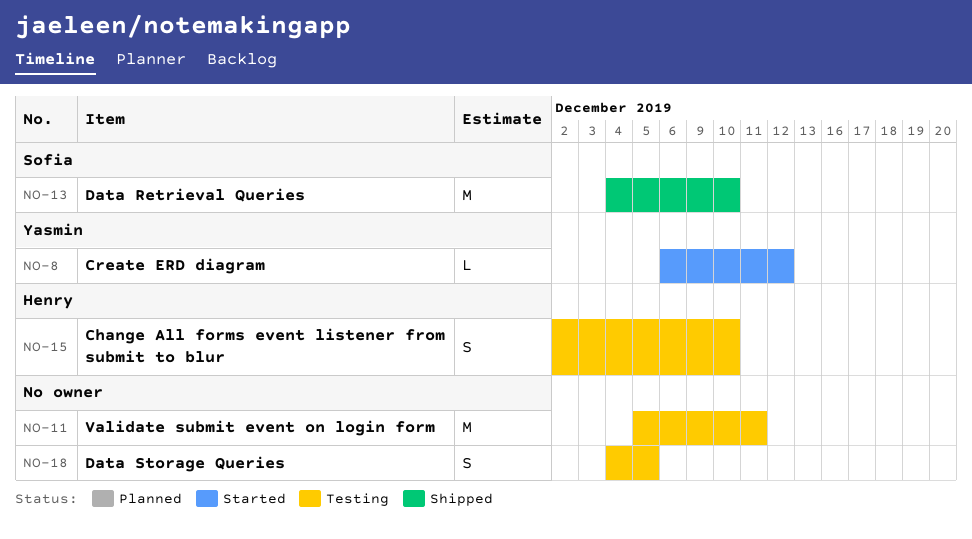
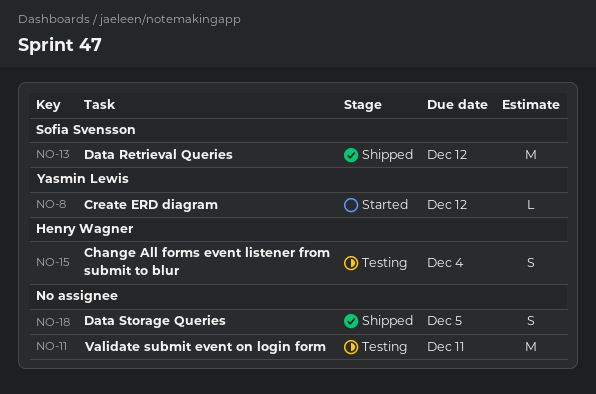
NO-13, due: Dec 10 -> Dec 12
NO-15, due: Dec 10 -> Dec 4
NO-18, status: Testing -> Shipped

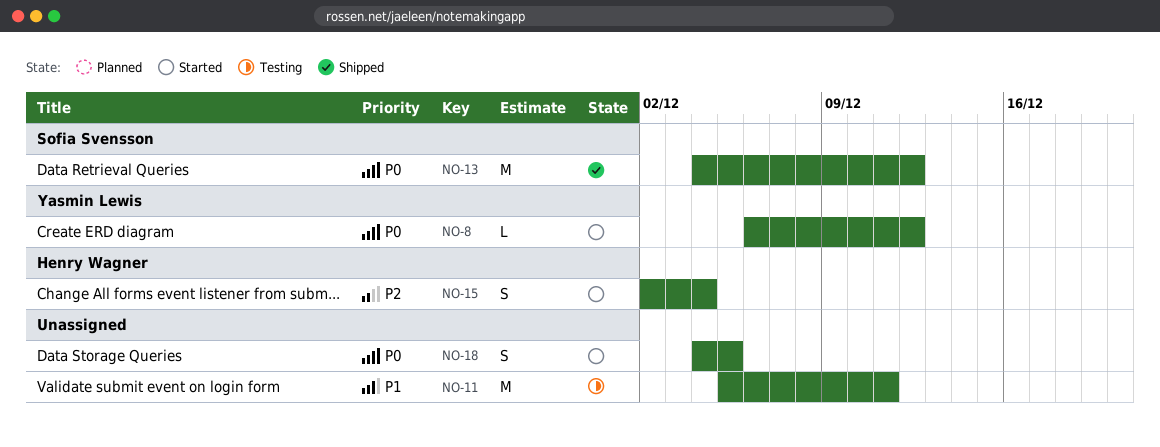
NO-15, status: Testing -> Started
NO-18, status: Shipped -> Started

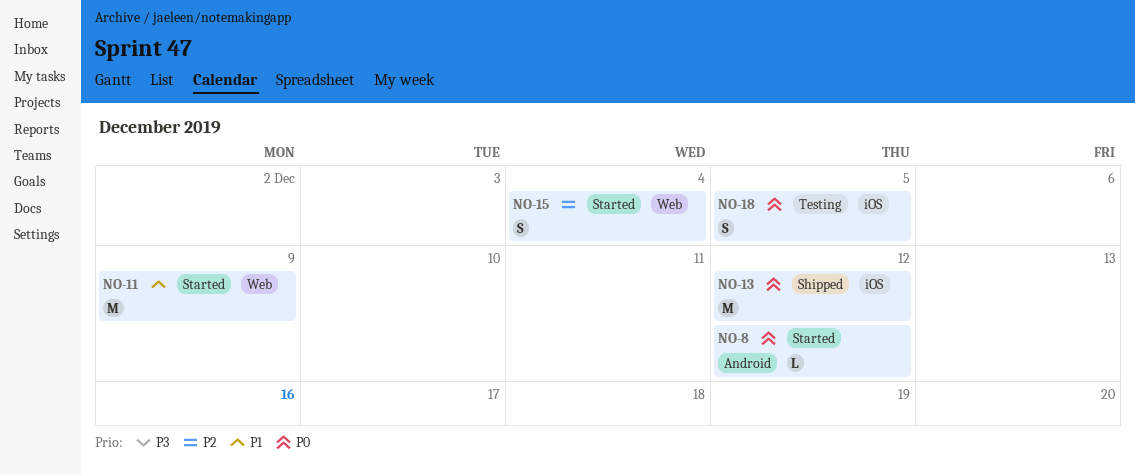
NO-11, status: Testing -> Started
NO-11, due: Dec 11 -> Dec 9
NO-18, status: Started -> Testing

